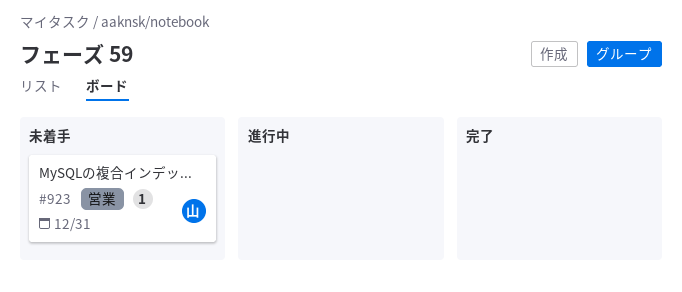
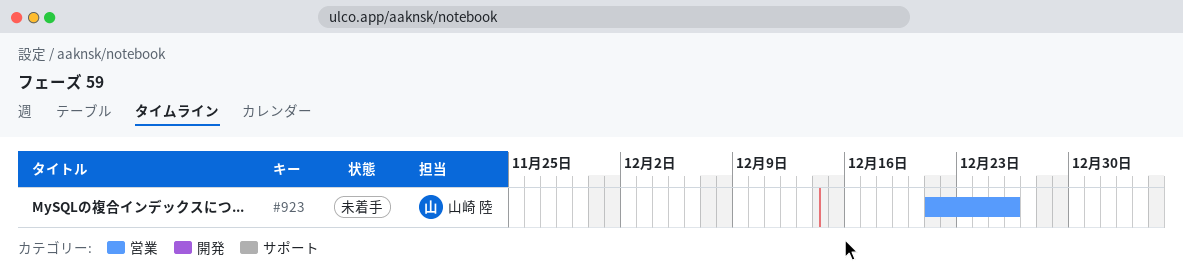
#923, due: Dec 31 -> Dec 26

